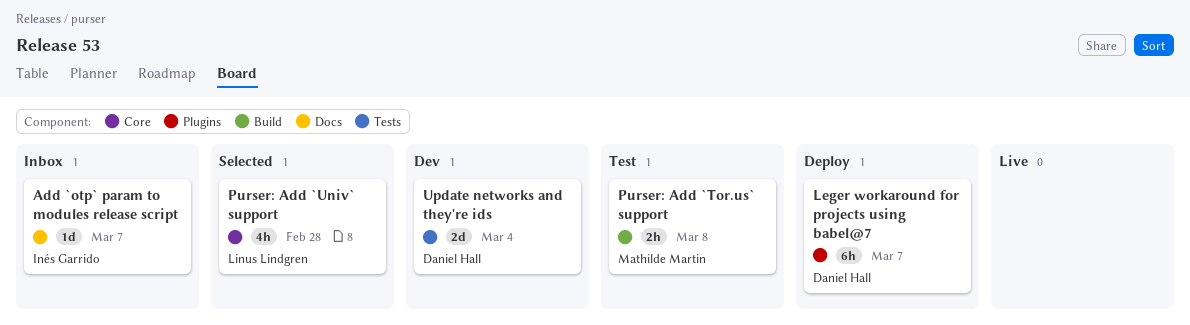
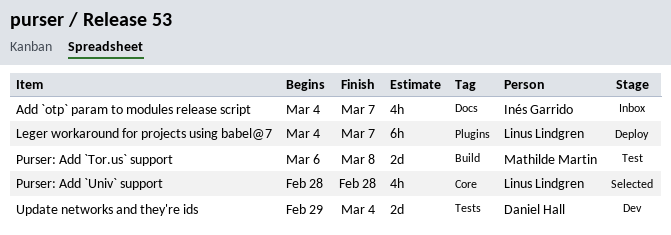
Add `otp` param to modules release script, estimate: 1d -> 4h
Leger workaround for projects using babel@7, owner: Daniel Hall -> Linus Lindgren
Purser: Add `Tor.us` support, estimate: 2h -> 2d

